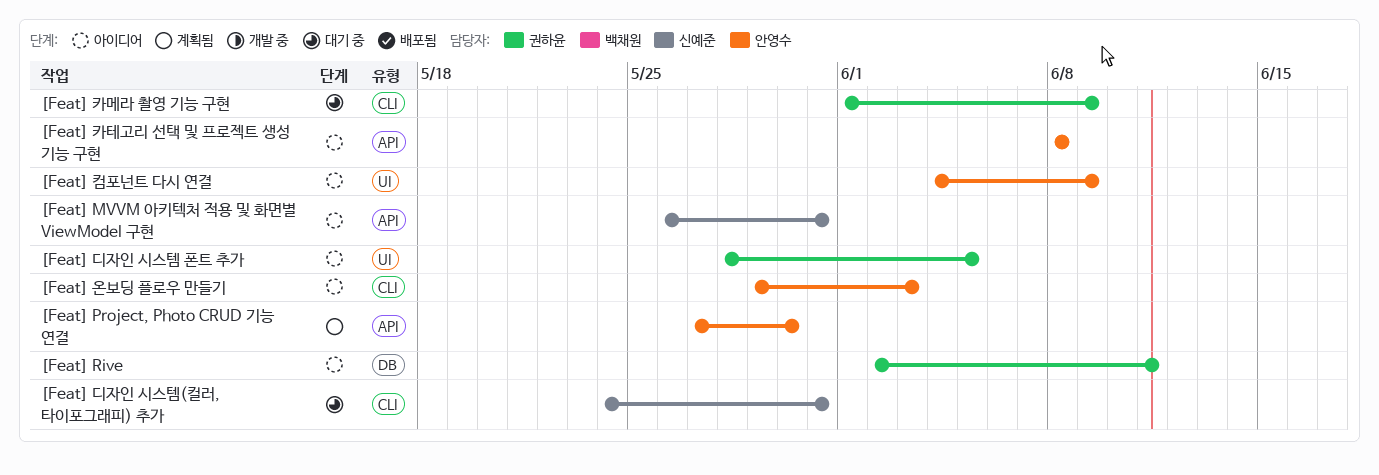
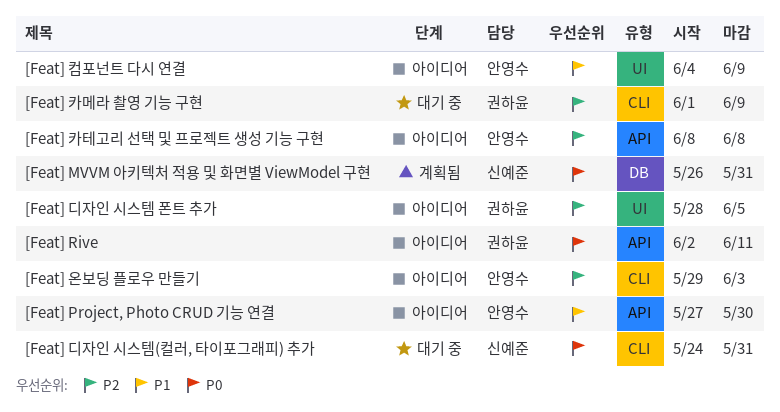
[Feat] MVVM 아키텍처 적용 및 화면별 ViewModel 구현, status: 아이디어 -> 계획됨
[Feat] MVVM 아키텍처 적용 및 화면별 ViewModel 구현, label: API -> DB
[Feat] Project, Photo CRUD 기능 연결, status: 계획됨 -> 아이디어
[Feat] Rive, label: DB -> API

